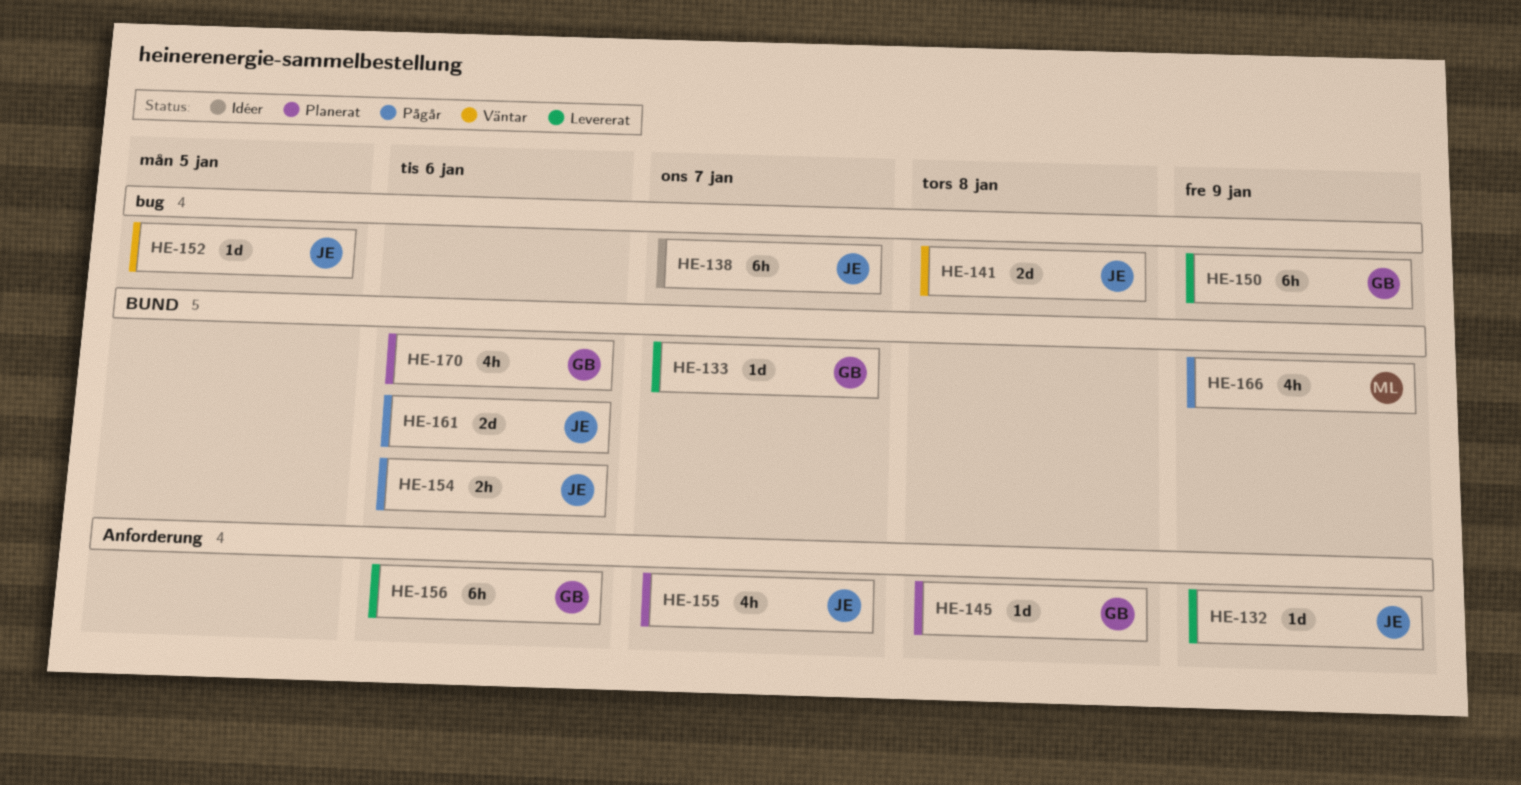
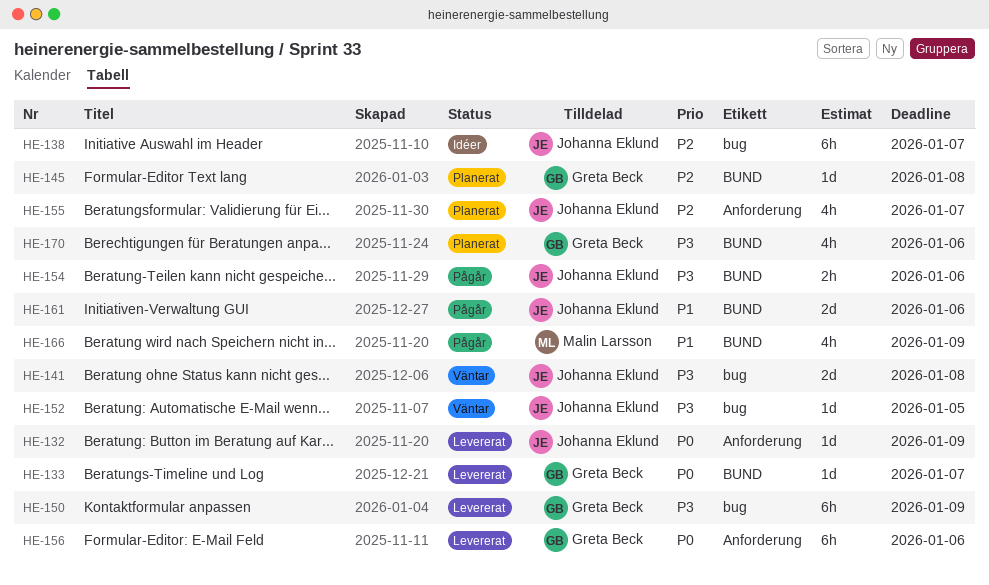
HE-145, label: Anforderung -> BUND

